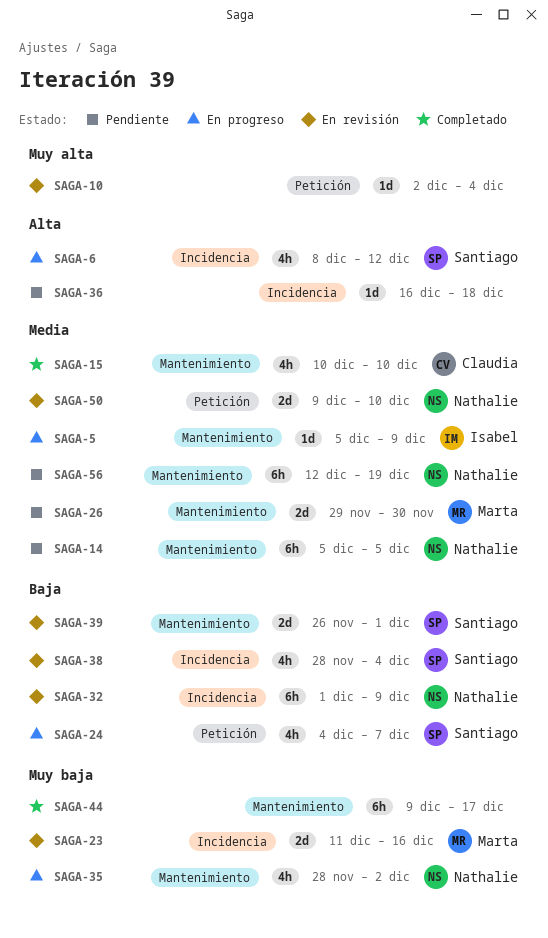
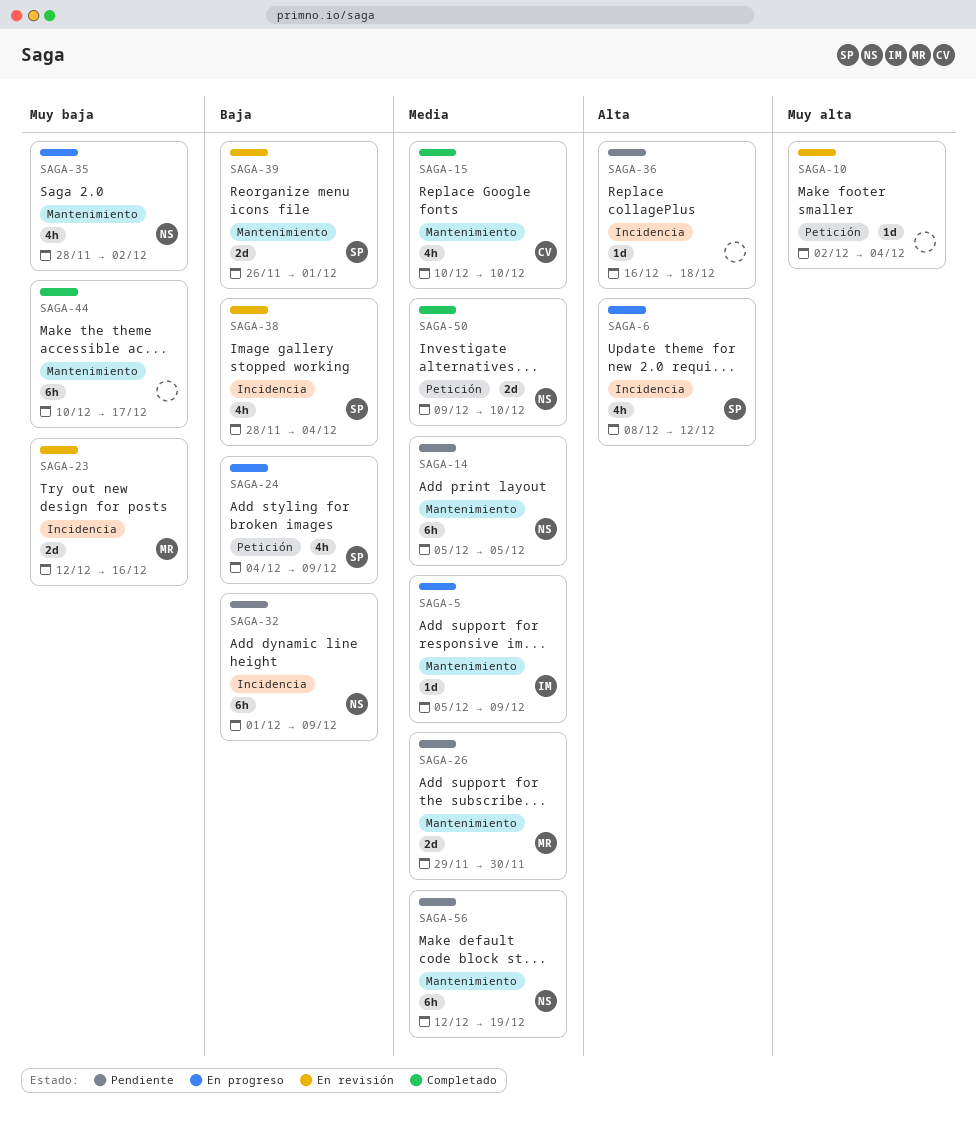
SAGA-23, start: Dec 11 -> Dec 12
SAGA-24, due: Dec 7 -> Dec 9
SAGA-32, status: En revisión -> Pendiente
SAGA-44, start: Dec 9 -> Dec 10
SAGA-50, status: En revisión -> Completado

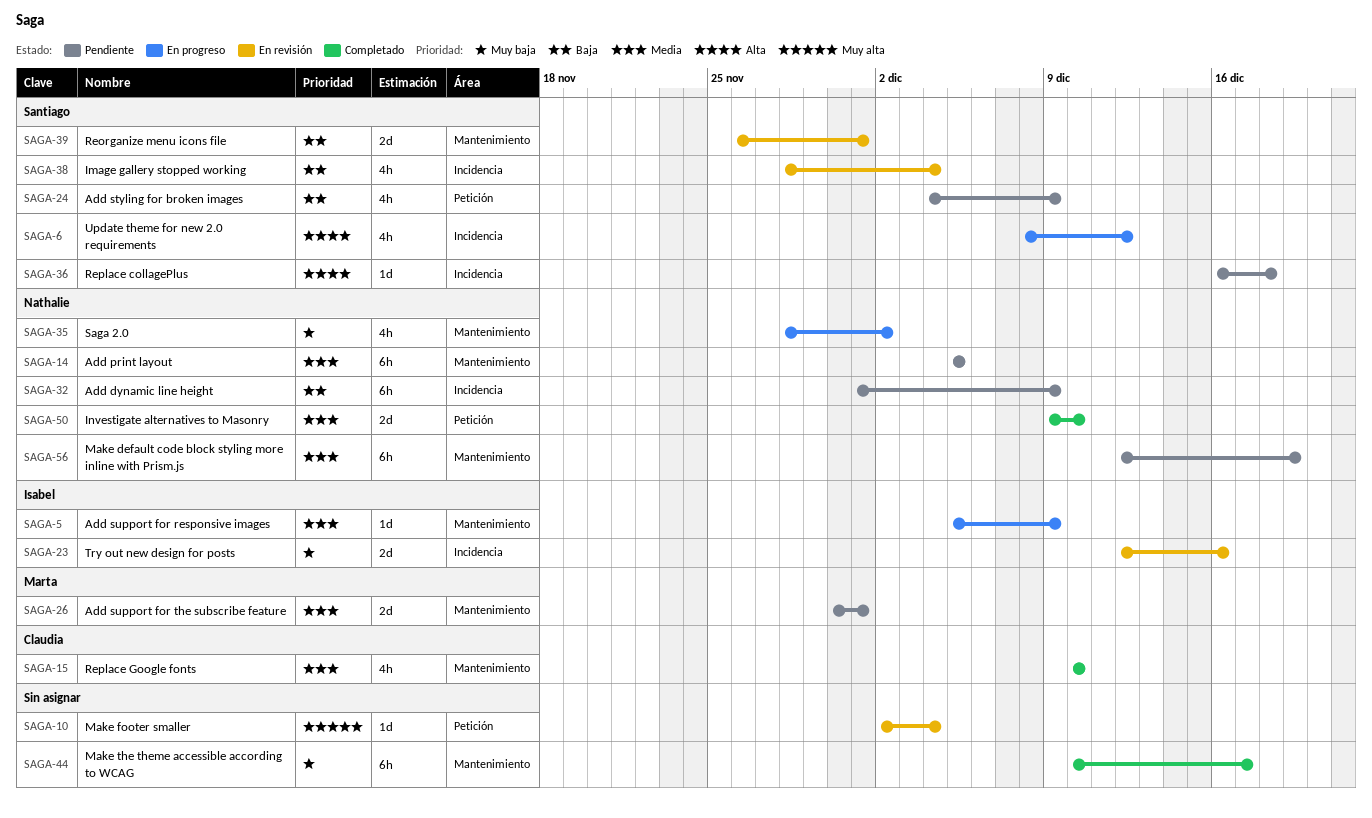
SAGA-23, owner: Marta -> Isabel
SAGA-24, status: En progreso -> Pendiente
SAGA-26, start: Nov 29 -> Nov 30
SAGA-26, due: Nov 30 -> Dec 1
SAGA-36, owner: none -> Santiago

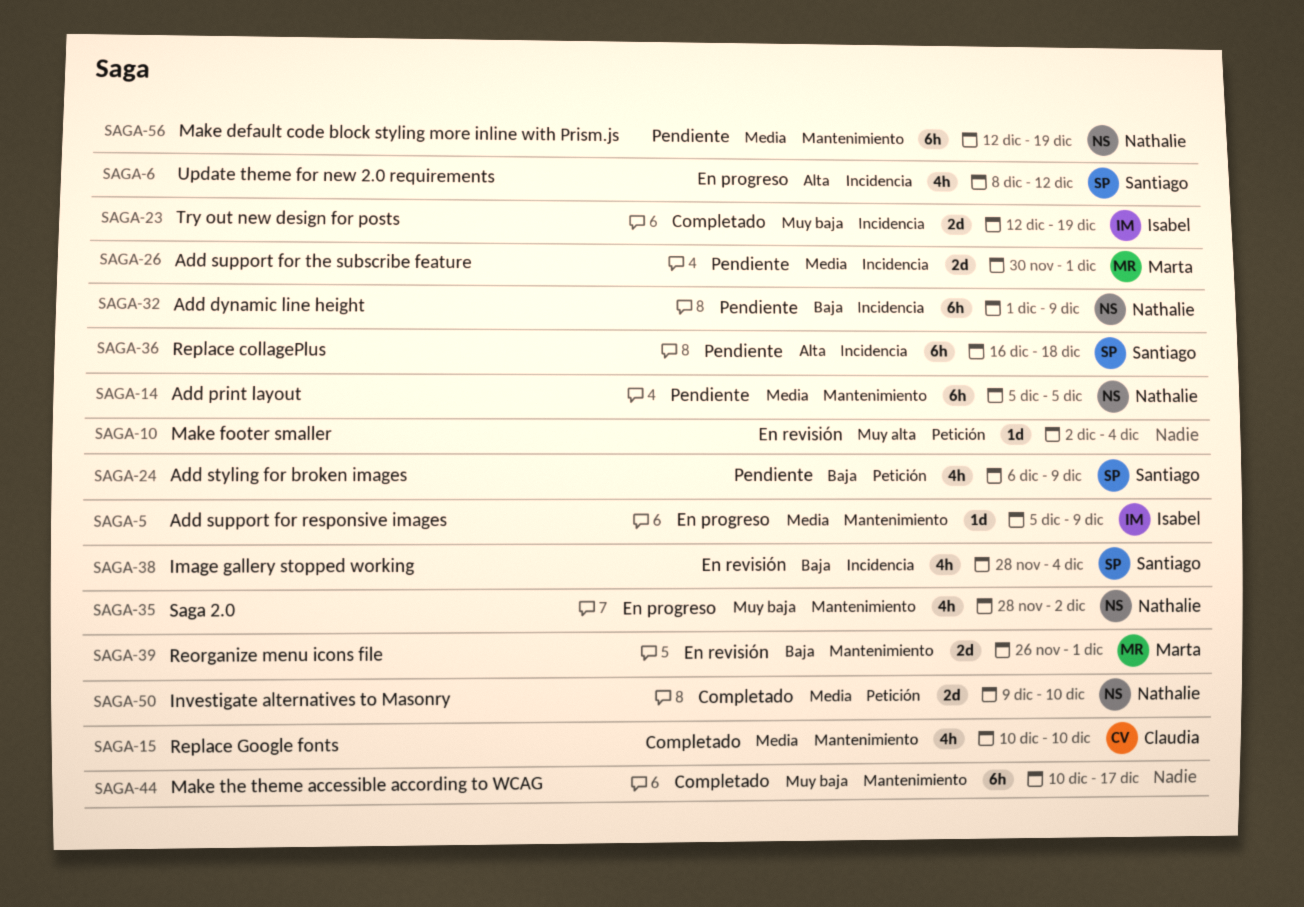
SAGA-23, status: En revisión -> Completado
SAGA-23, due: Dec 16 -> Dec 19
SAGA-24, start: Dec 4 -> Dec 6
SAGA-26, label: Mantenimiento -> Incidencia
SAGA-36, estimate: 1d -> 6h
SAGA-39, owner: Santiago -> Marta

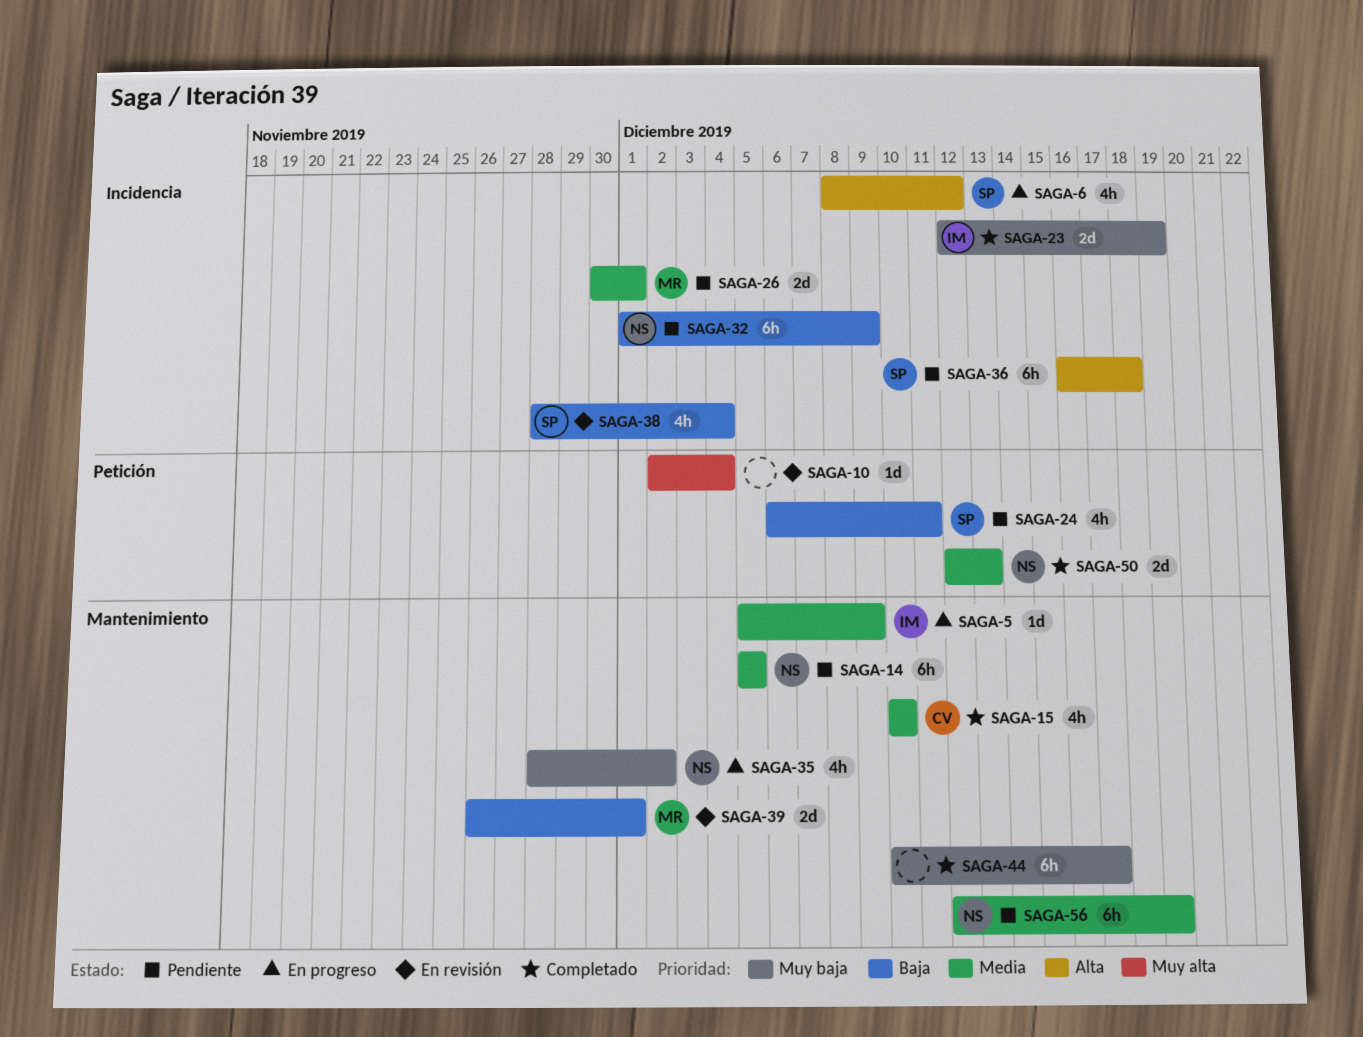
SAGA-24, due: Dec 9 -> Dec 11
SAGA-50, start: Dec 9 -> Dec 12
SAGA-50, due: Dec 10 -> Dec 13

